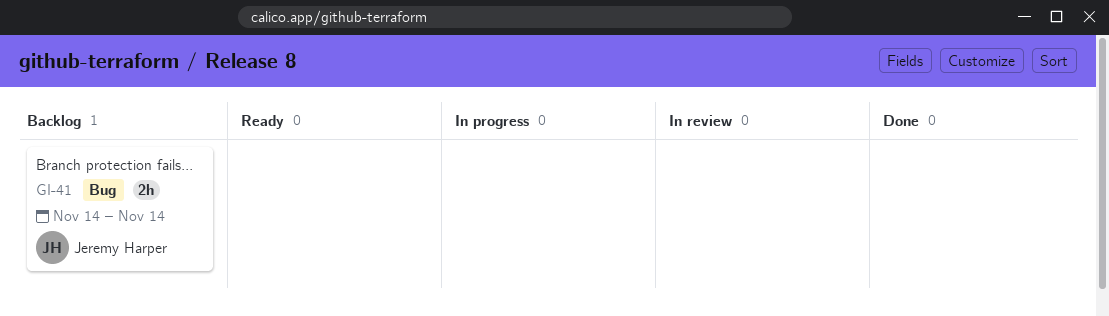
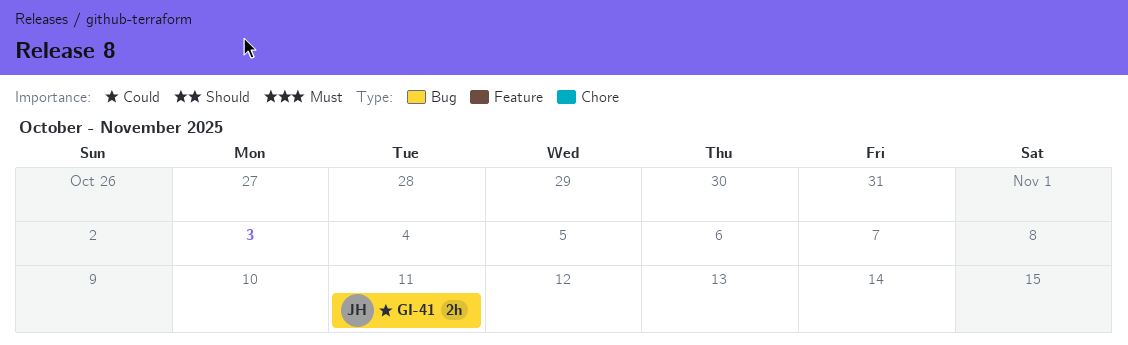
GI-41, start: Nov 14 -> Nov 11
GI-41, due: Nov 14 -> Nov 11

